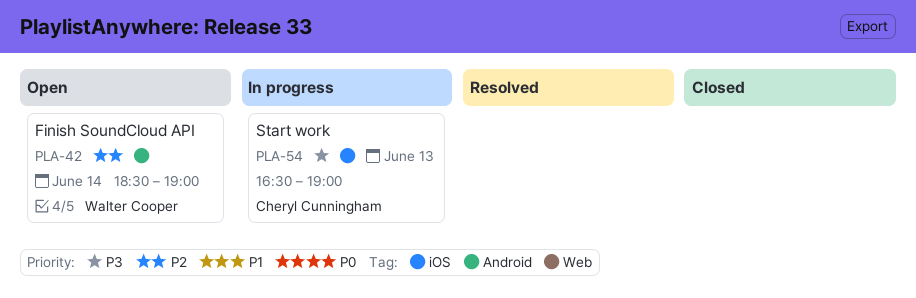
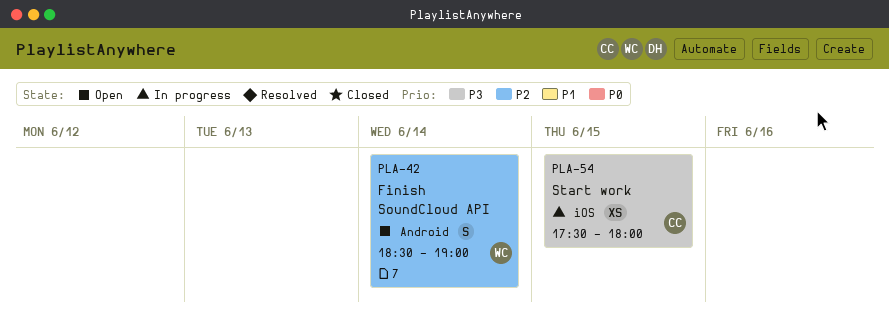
PLA-54, day: Jun 13 -> Jun 15
PLA-54, begins: 16:30 -> 17:30
PLA-54, ends: 19:00 -> 18:00

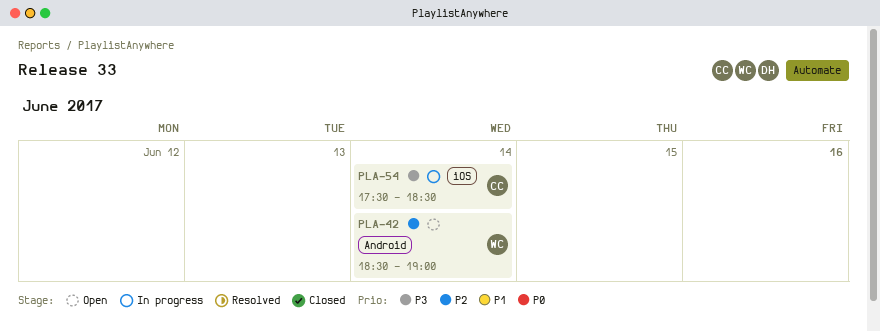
PLA-54, day: Jun 15 -> Jun 14
PLA-54, ends: 18:00 -> 18:30

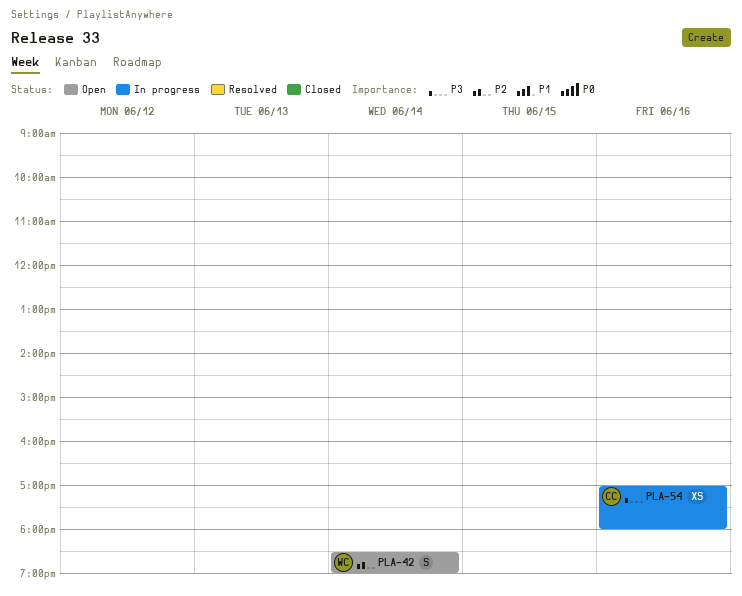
PLA-54, day: Jun 14 -> Jun 16
PLA-54, begins: 17:30 -> 17:00
PLA-54, ends: 18:30 -> 18:00

